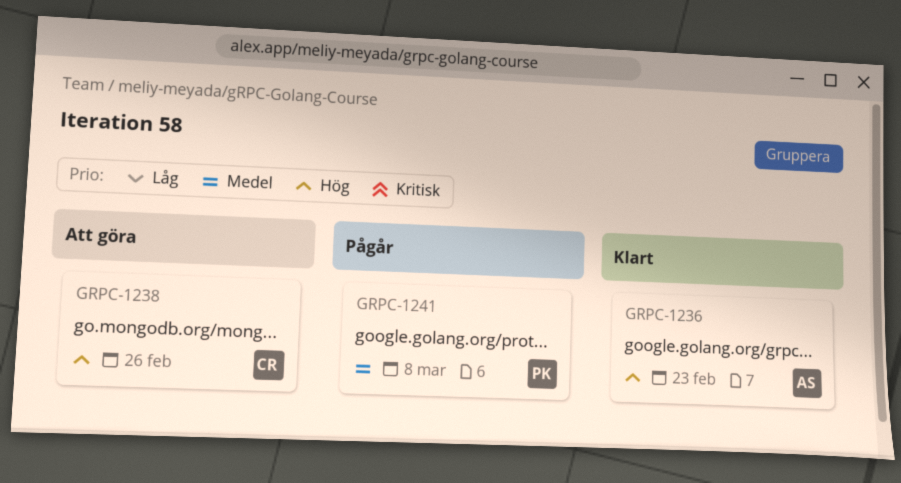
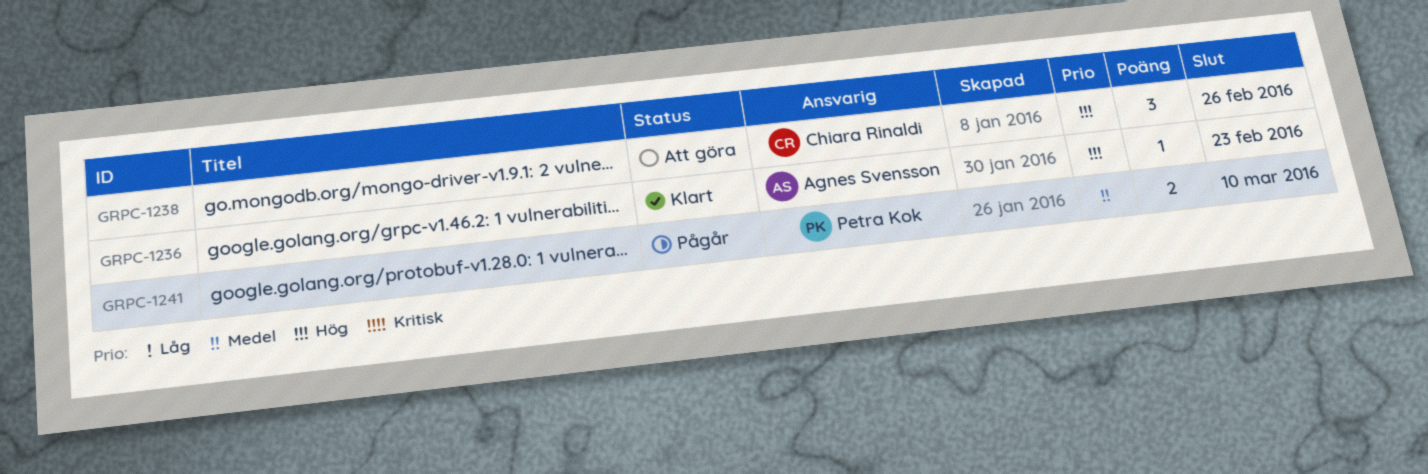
GRPC-1241, due: Mar 8 -> Mar 10

